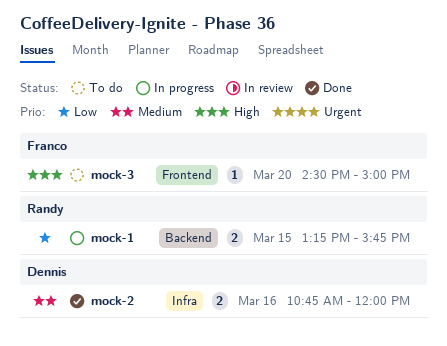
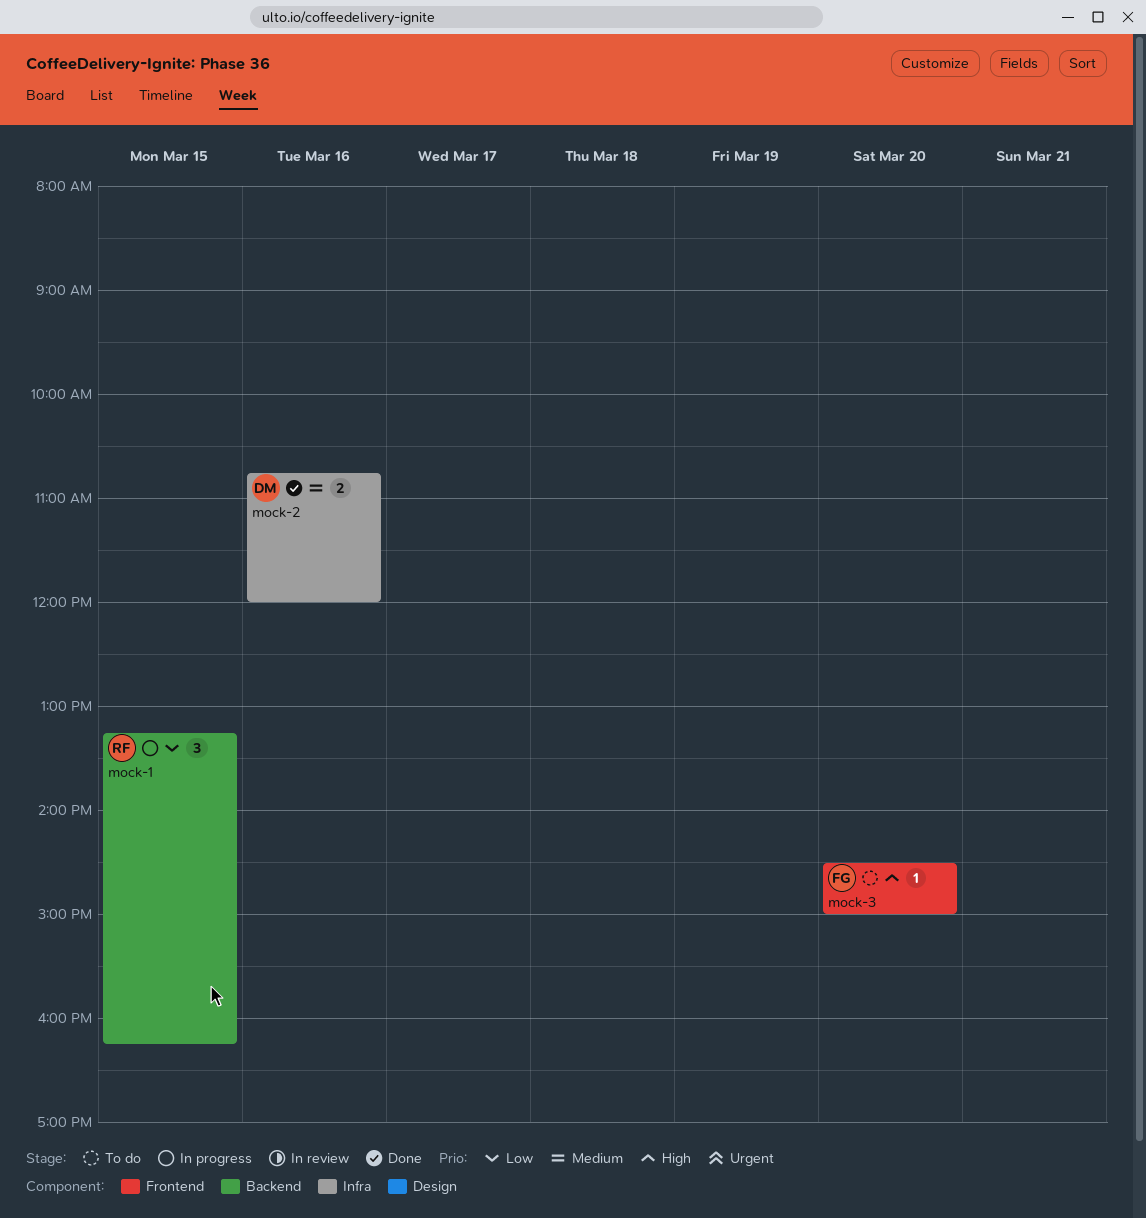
mock-1, estimate: 2 -> 3
mock-1, ends: 15:45 -> 16:15

